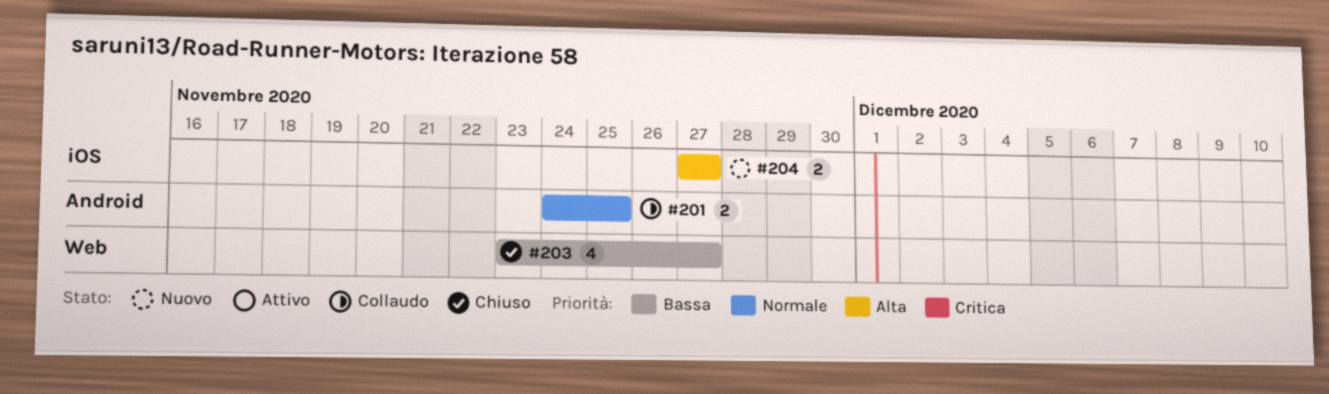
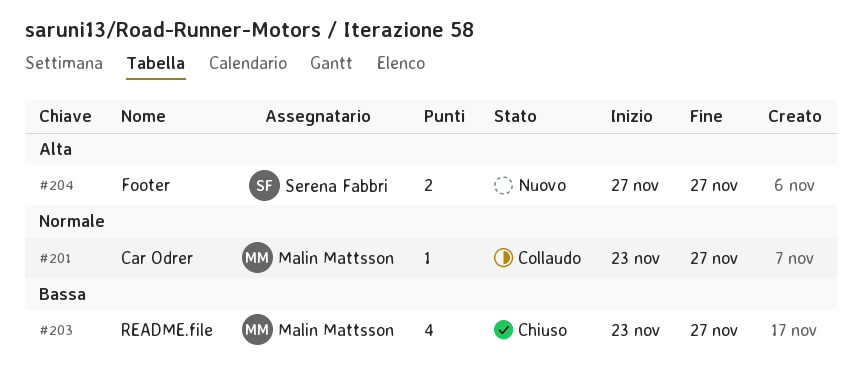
#201, estimate: 2 -> 1
#201, start: Nov 24 -> Nov 23
#201, due: Nov 25 -> Nov 27

